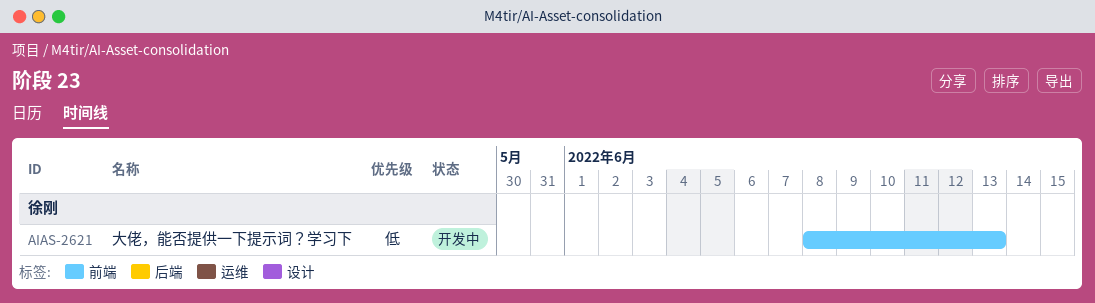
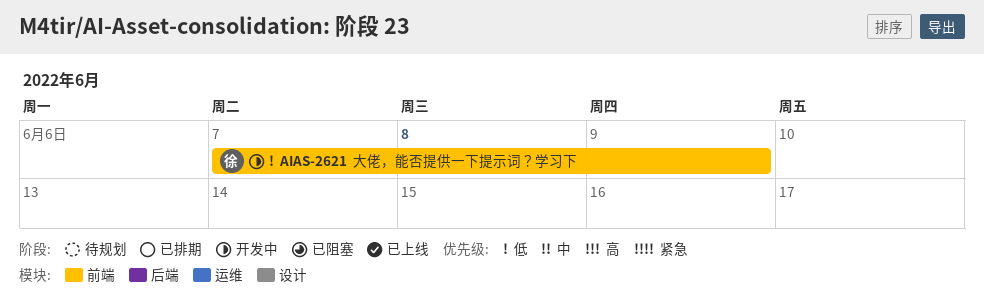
AIAS-2621, start: Jun 8 -> Jun 7
AIAS-2621, due: Jun 13 -> Jun 9

